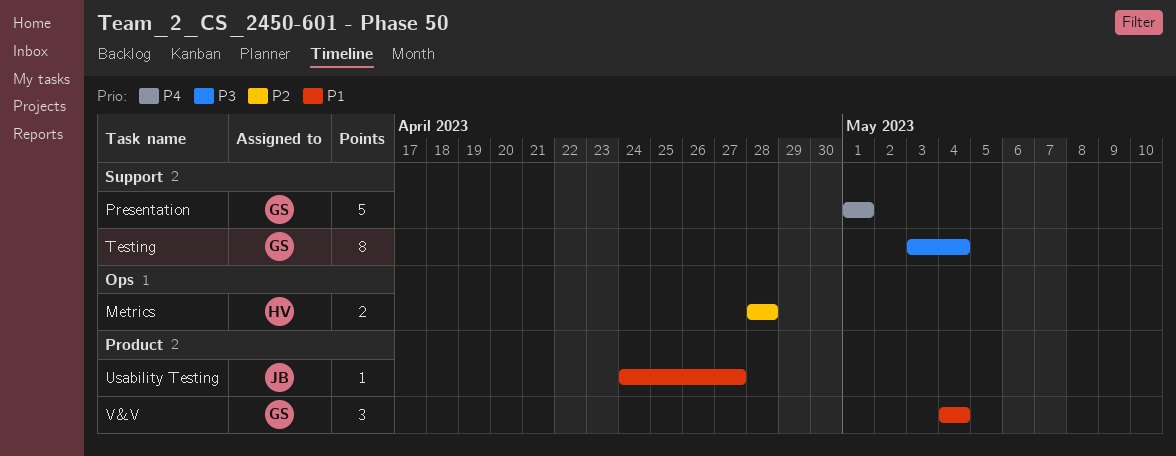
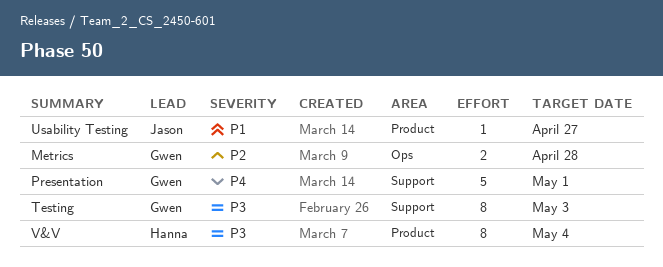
Metrics, owner: Hanna -> Gwen
Testing, due: May 4 -> May 3
V&V, owner: Gwen -> Hanna
V&V, priority: P1 -> P3
V&V, estimate: 3 -> 8

